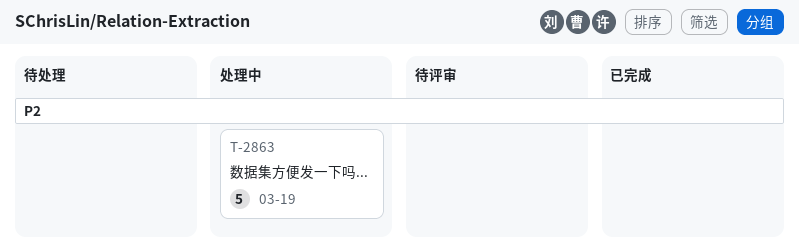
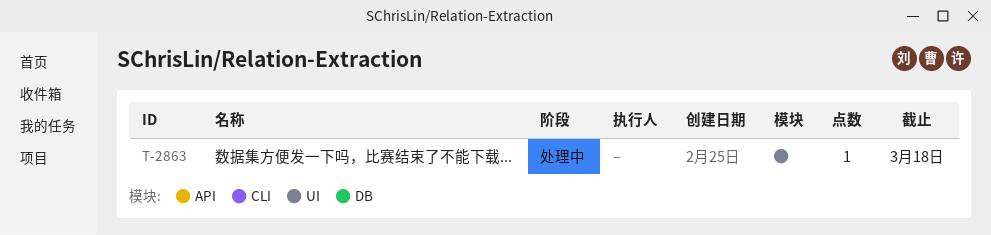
T-2863, estimate: 5 -> 1
T-2863, due: Mar 19 -> Mar 18

